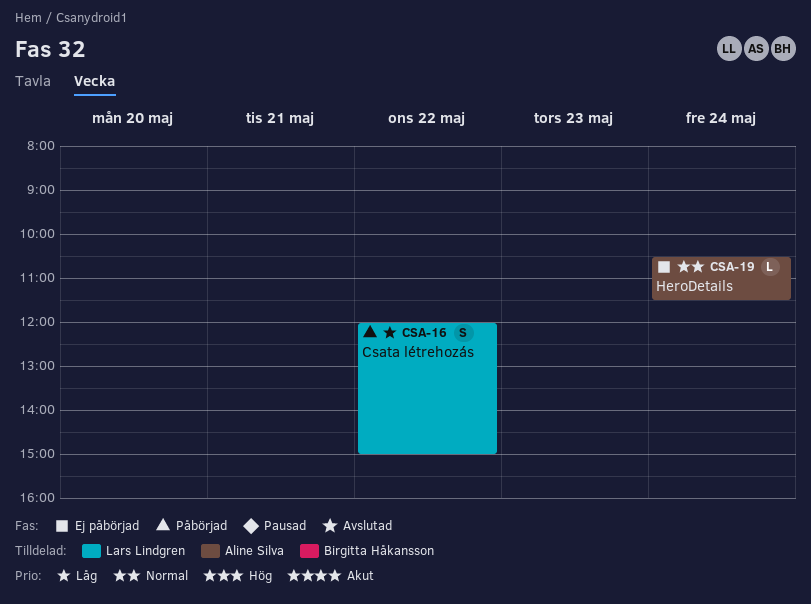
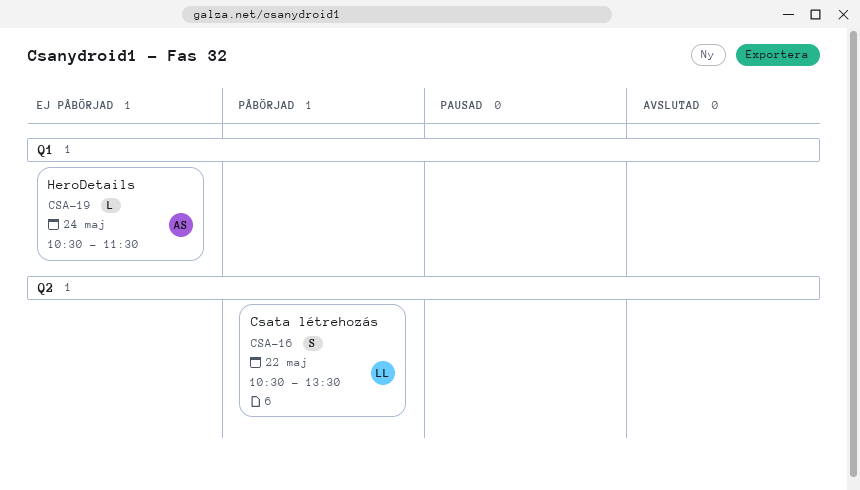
CSA-16, begins: 12:00 -> 10:30
CSA-16, ends: 15:00 -> 13:30

